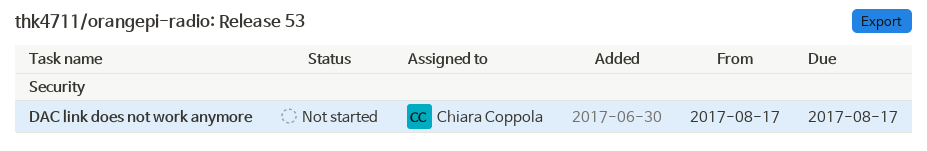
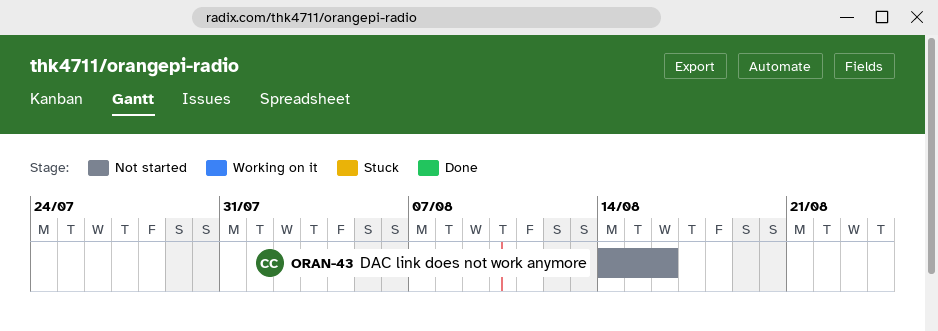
DAC link does not work anymore, start: Aug 17 -> Aug 14
DAC link does not work anymore, due: Aug 17 -> Aug 16

